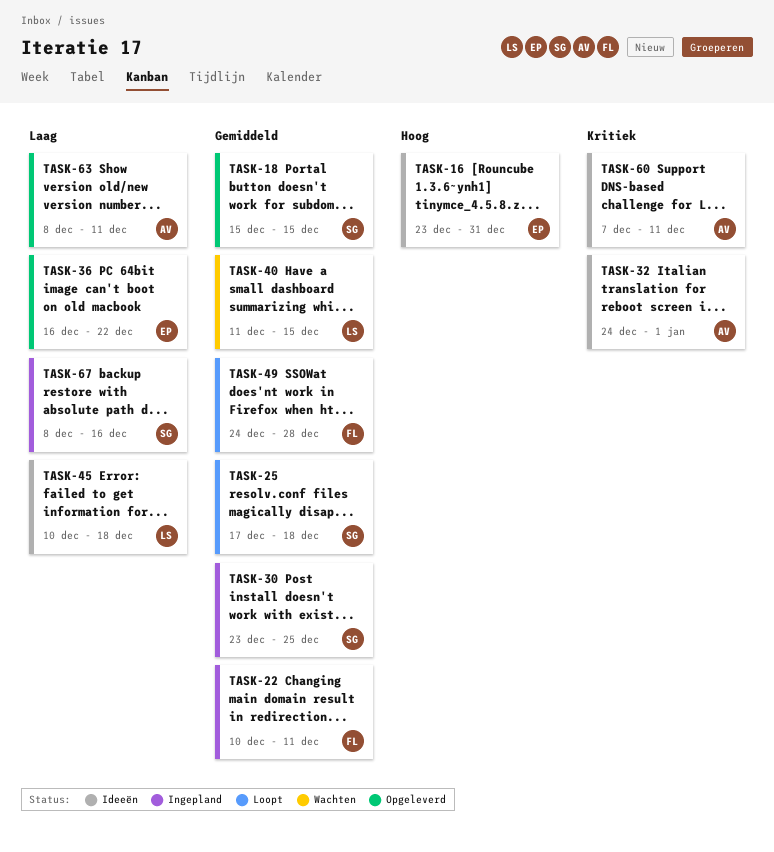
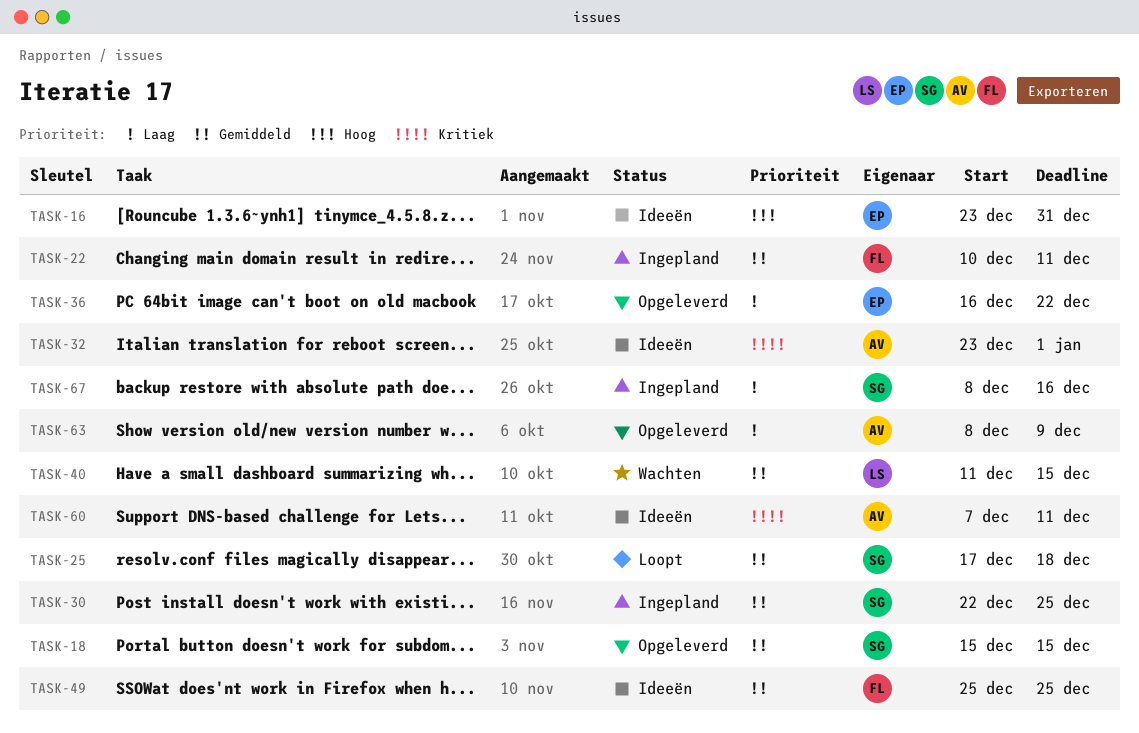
TASK-30, start: Dec 23 -> Dec 22
TASK-32, start: Dec 24 -> Dec 23
TASK-45: present -> none
TASK-49, status: Loopt -> Ideeën
TASK-49, start: Dec 24 -> Dec 25
TASK-49, due: Dec 28 -> Dec 25
TASK-63, due: Dec 11 -> Dec 9

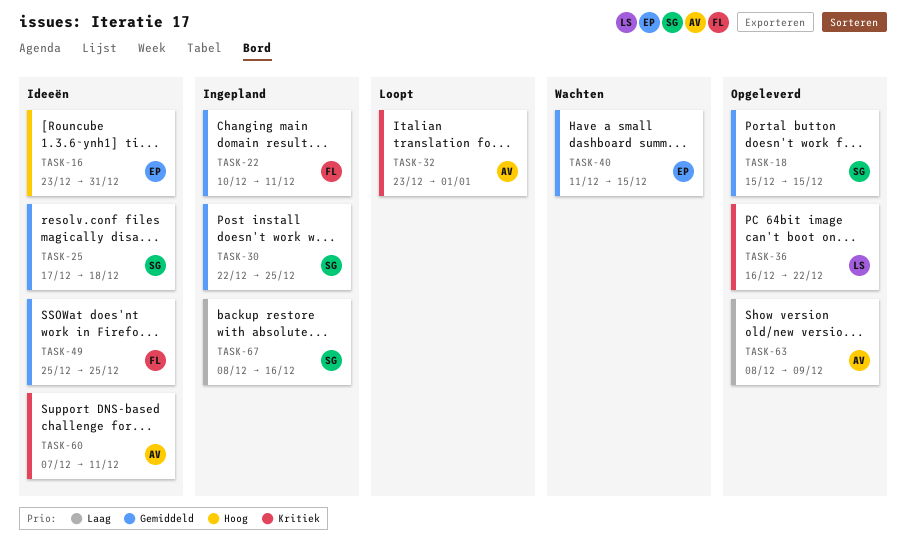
TASK-25, status: Loopt -> Ideeën
TASK-32, status: Ideeën -> Loopt
TASK-36, owner: EP -> LS
TASK-36, priority: Laag -> Kritiek
TASK-40, owner: LS -> EP

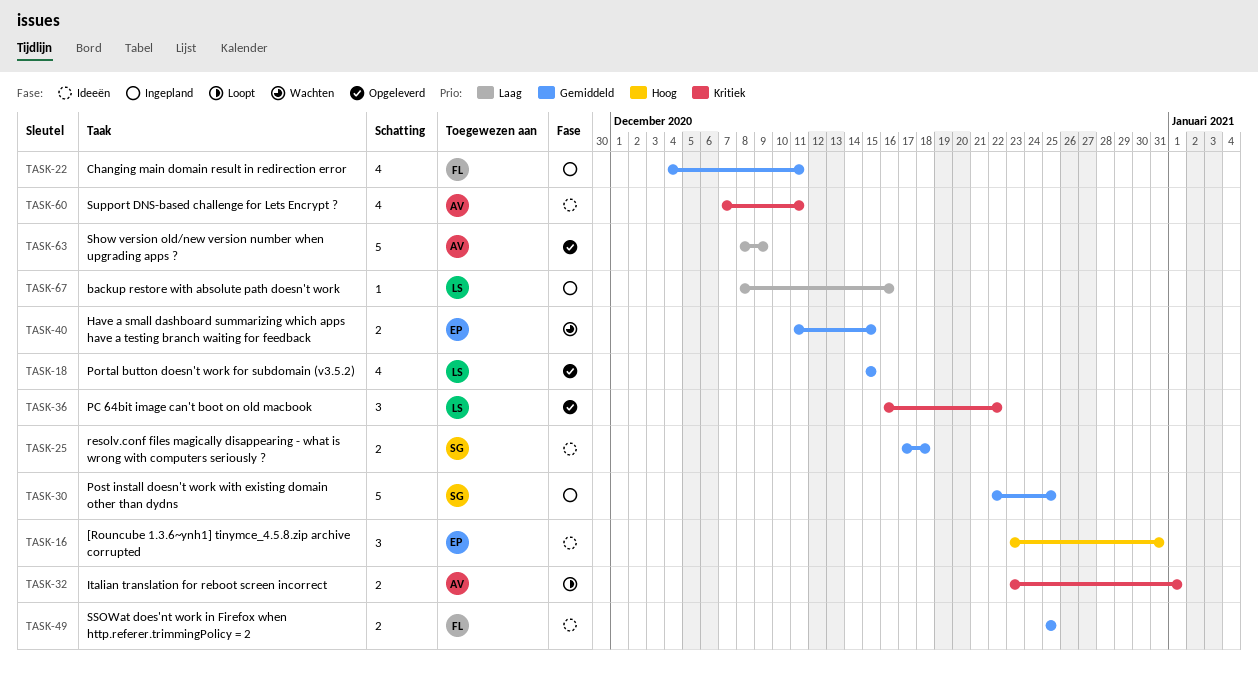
TASK-18, owner: SG -> LS
TASK-22, start: Dec 10 -> Dec 4
TASK-67, owner: SG -> LS

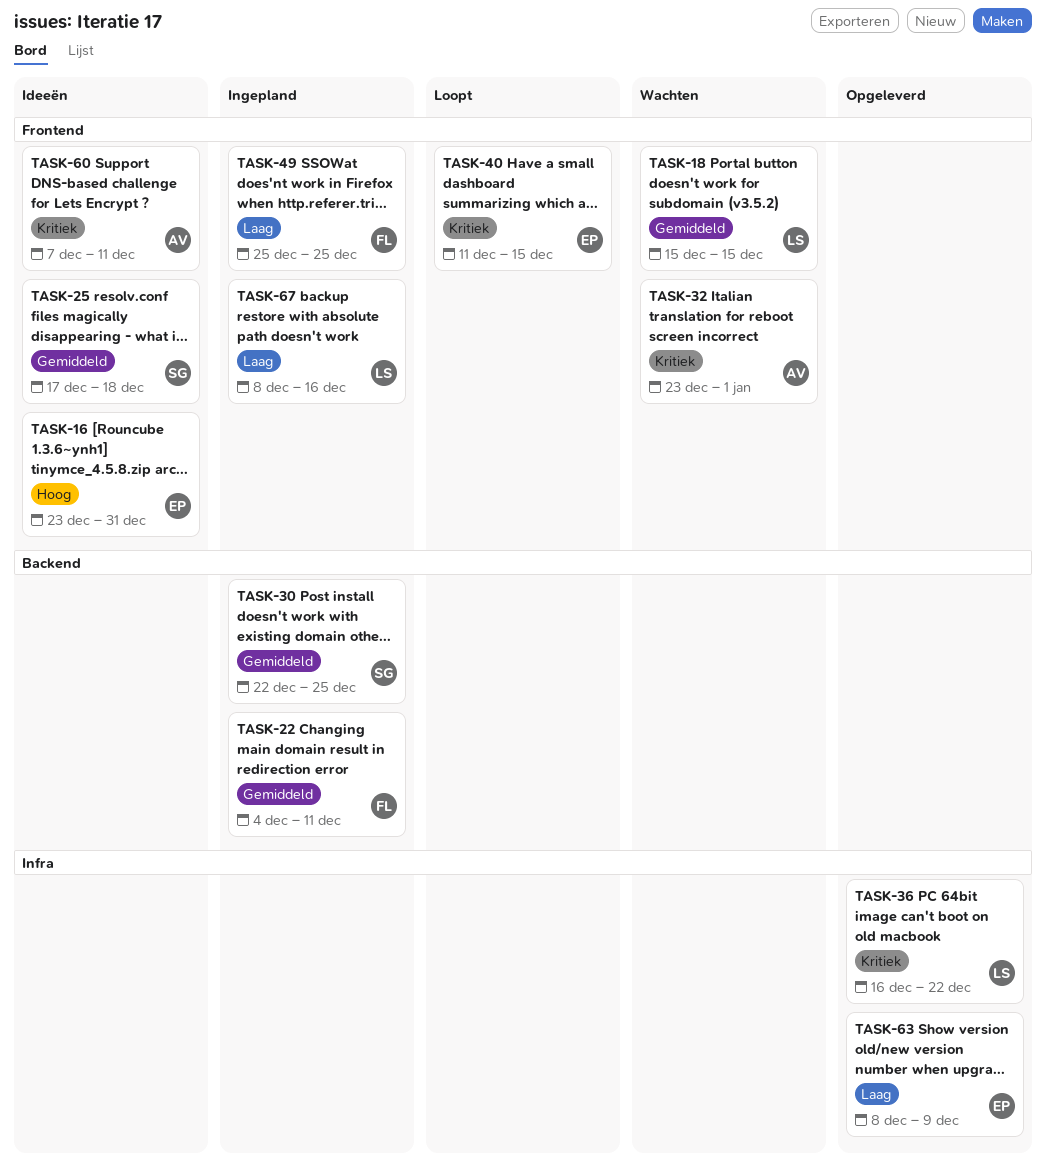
TASK-18, status: Opgeleverd -> Wachten
TASK-32, status: Loopt -> Wachten
TASK-40, status: Wachten -> Loopt
TASK-40, priority: Gemiddeld -> Kritiek
TASK-49, status: Ideeën -> Ingepland
TASK-49, priority: Gemiddeld -> Laag
TASK-63, owner: AV -> EP

